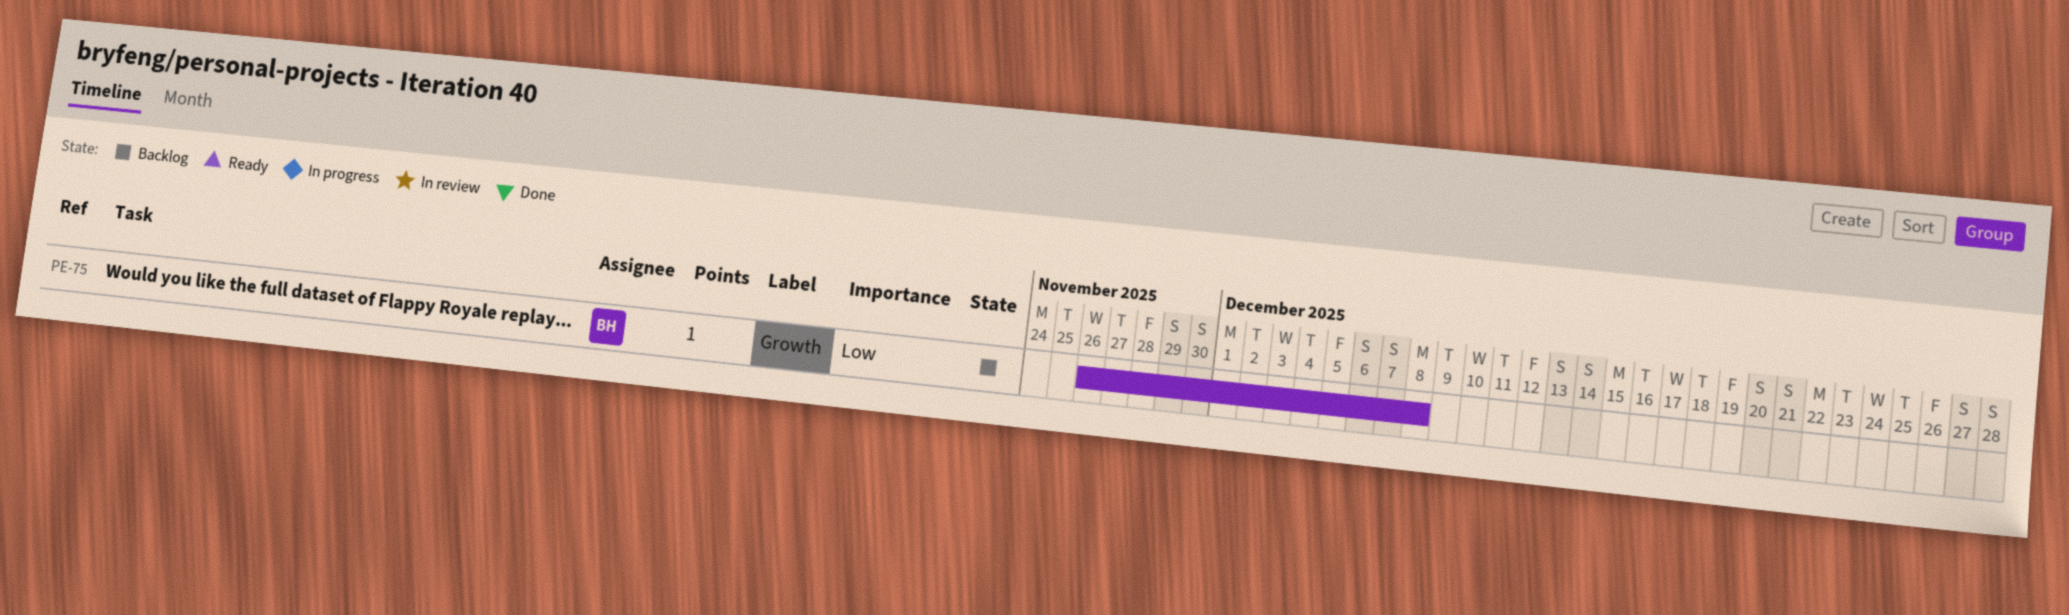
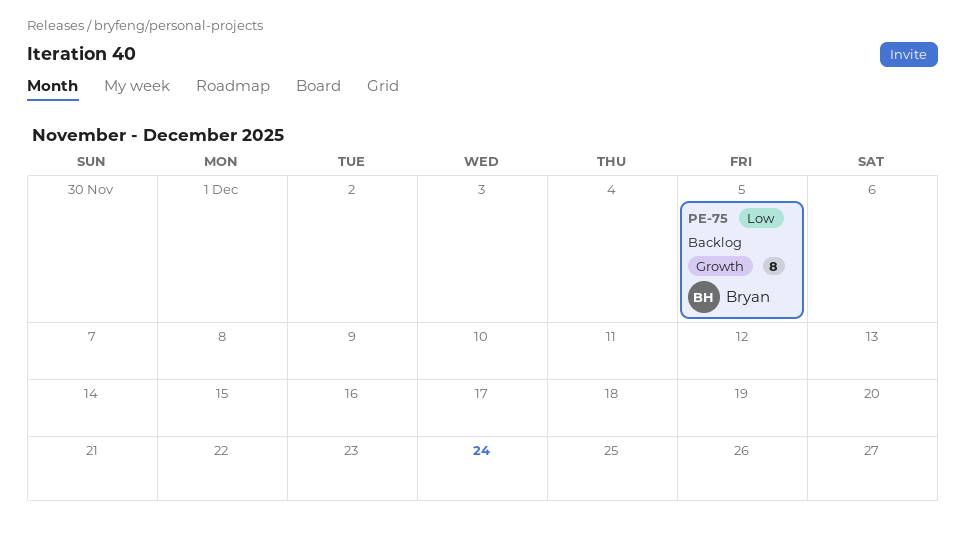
PE-75, estimate: 1 -> 8
PE-75, due: Dec 8 -> Dec 5

